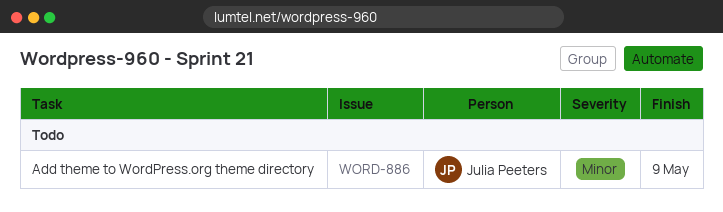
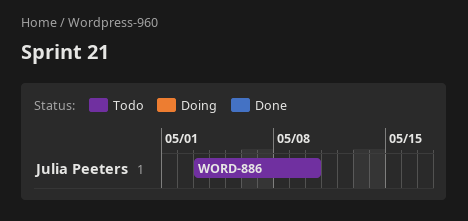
WORD-886, due: May 9 -> May 10

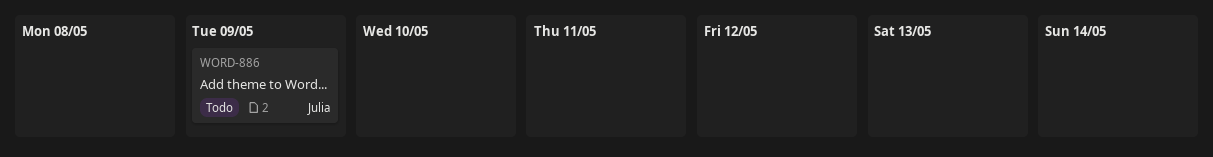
WORD-886, due: May 10 -> May 9

